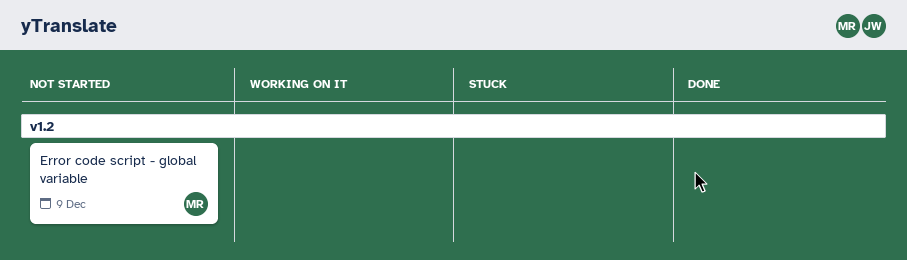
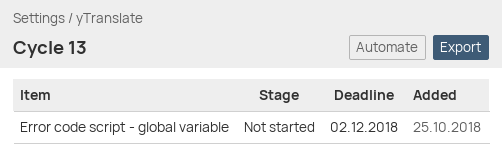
Error code script - global variable, due: Dec 9 -> Dec 2

